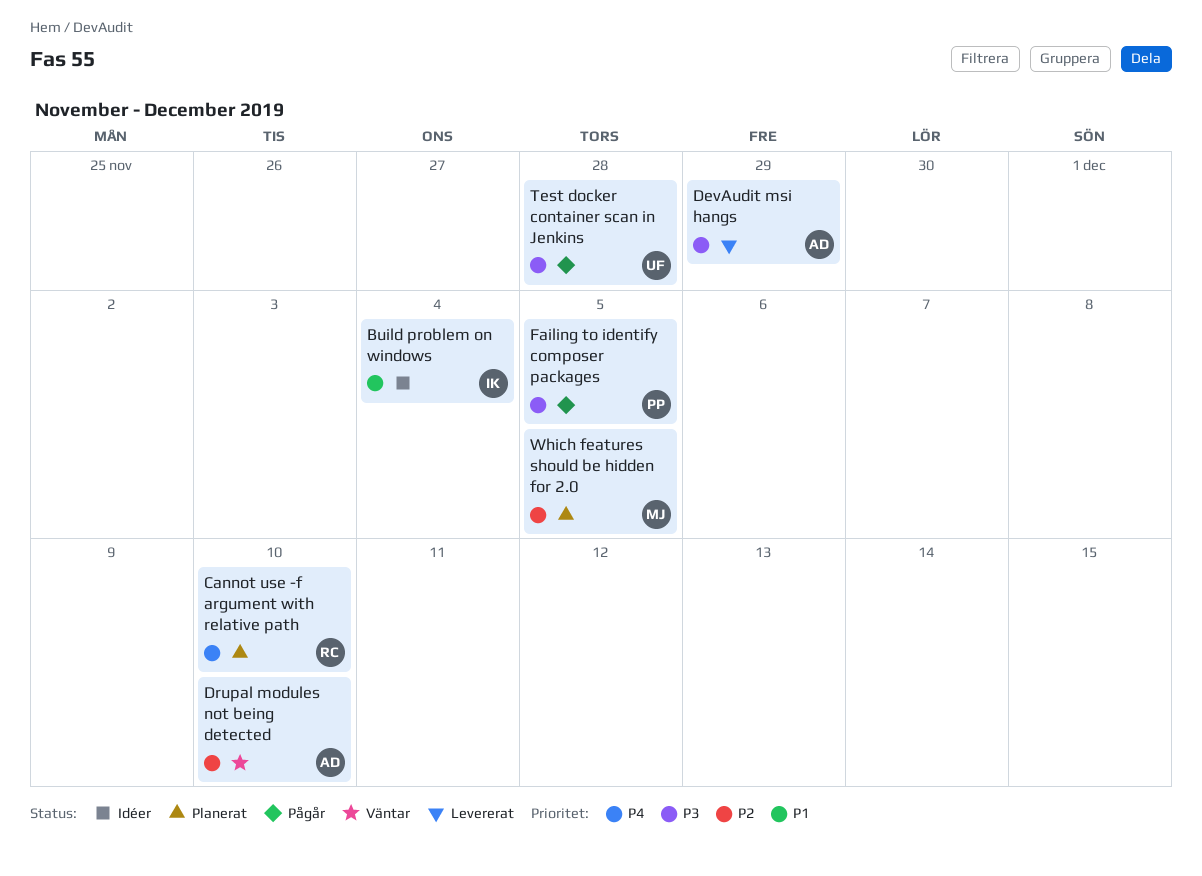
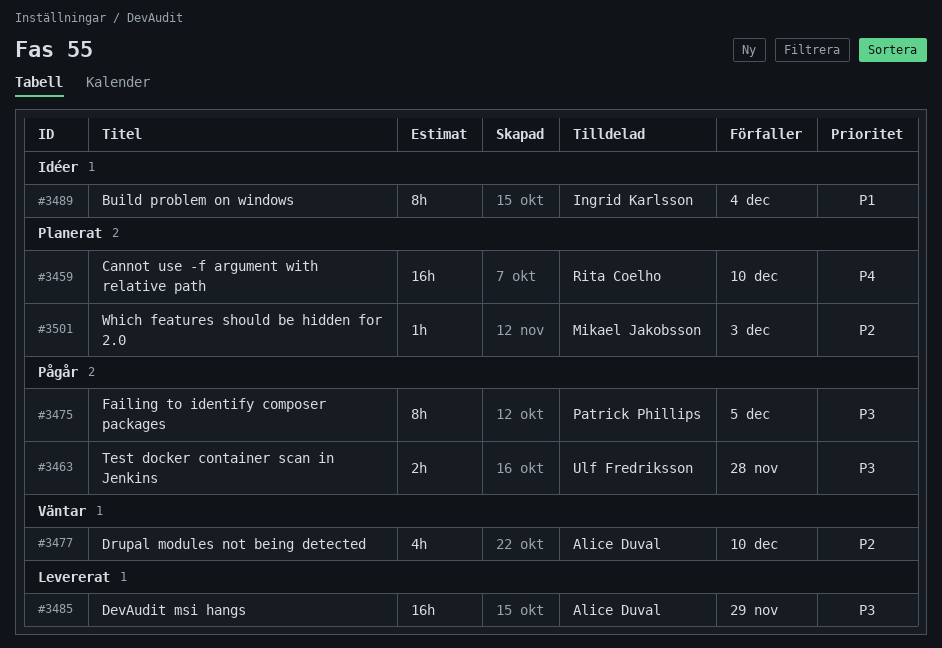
Which features should be hidden for 2.0, due: Dec 5 -> Dec 3

